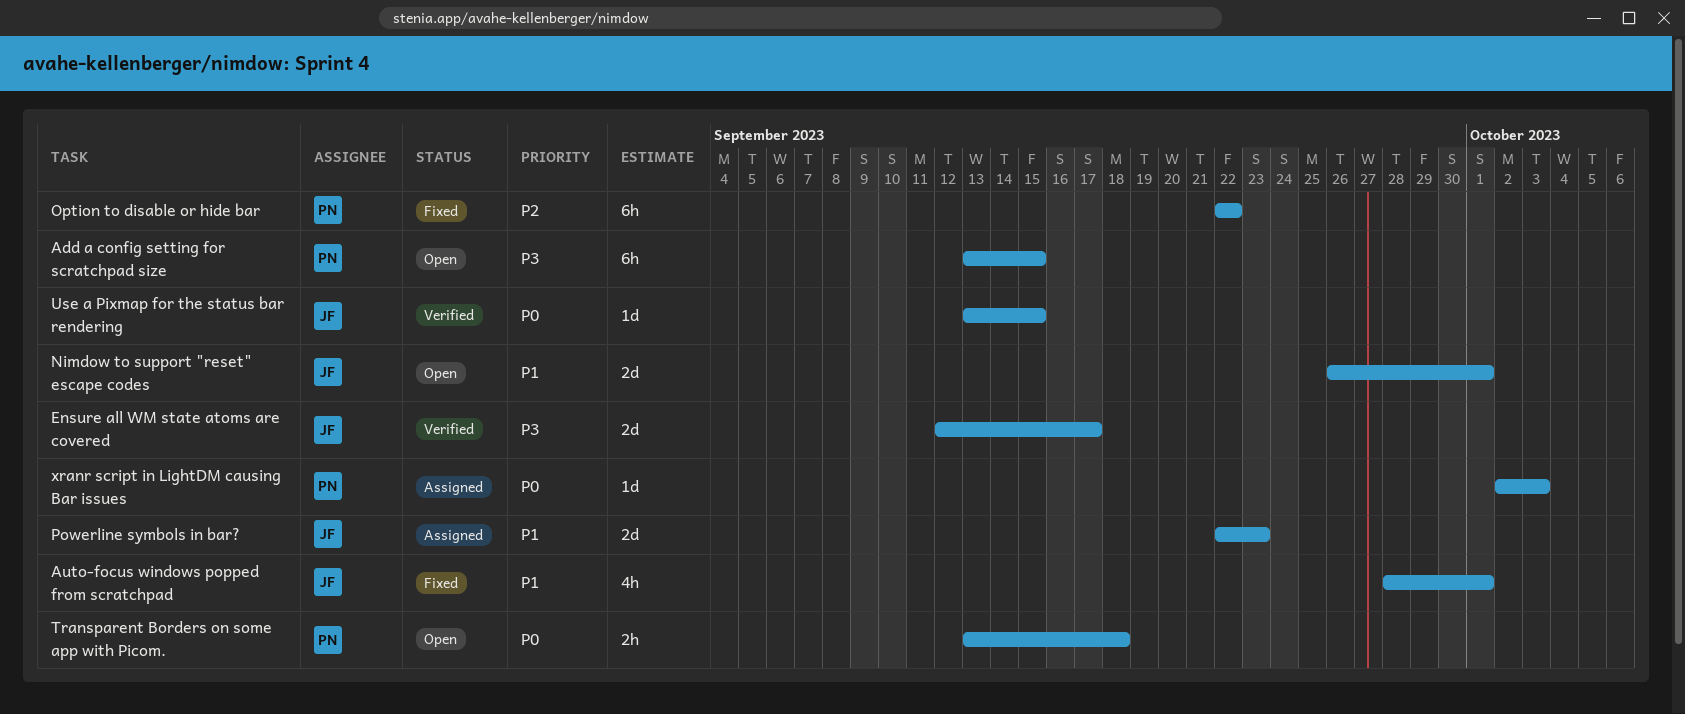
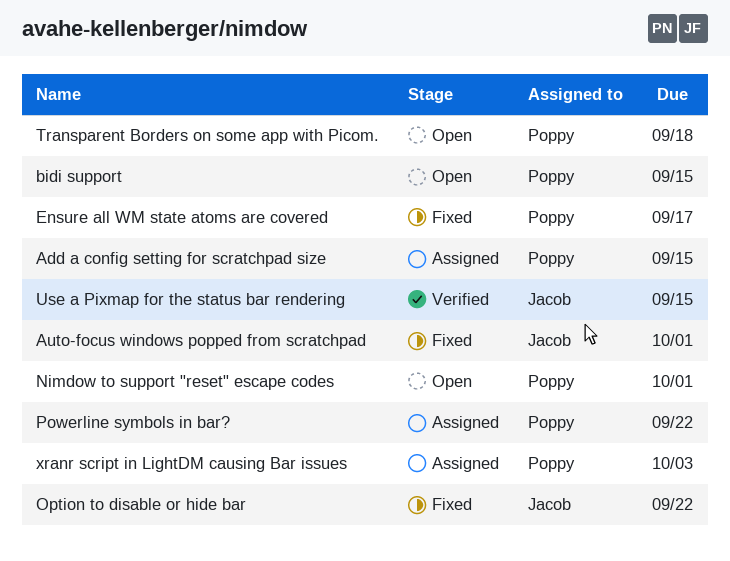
Add a config setting for scratchpad size, status: Open -> Assigned
bidi support: none -> present
Ensure all WM state atoms are covered, status: Verified -> Fixed
Ensure all WM state atoms are covered, owner: Jacob -> Poppy
Nimdow to support "reset" escape codes, owner: Jacob -> Poppy
Option to disable or hide bar, owner: Poppy -> Jacob
Powerline symbols in bar?, owner: Jacob -> Poppy
Powerline symbols in bar?, due: Sep 23 -> Sep 22

